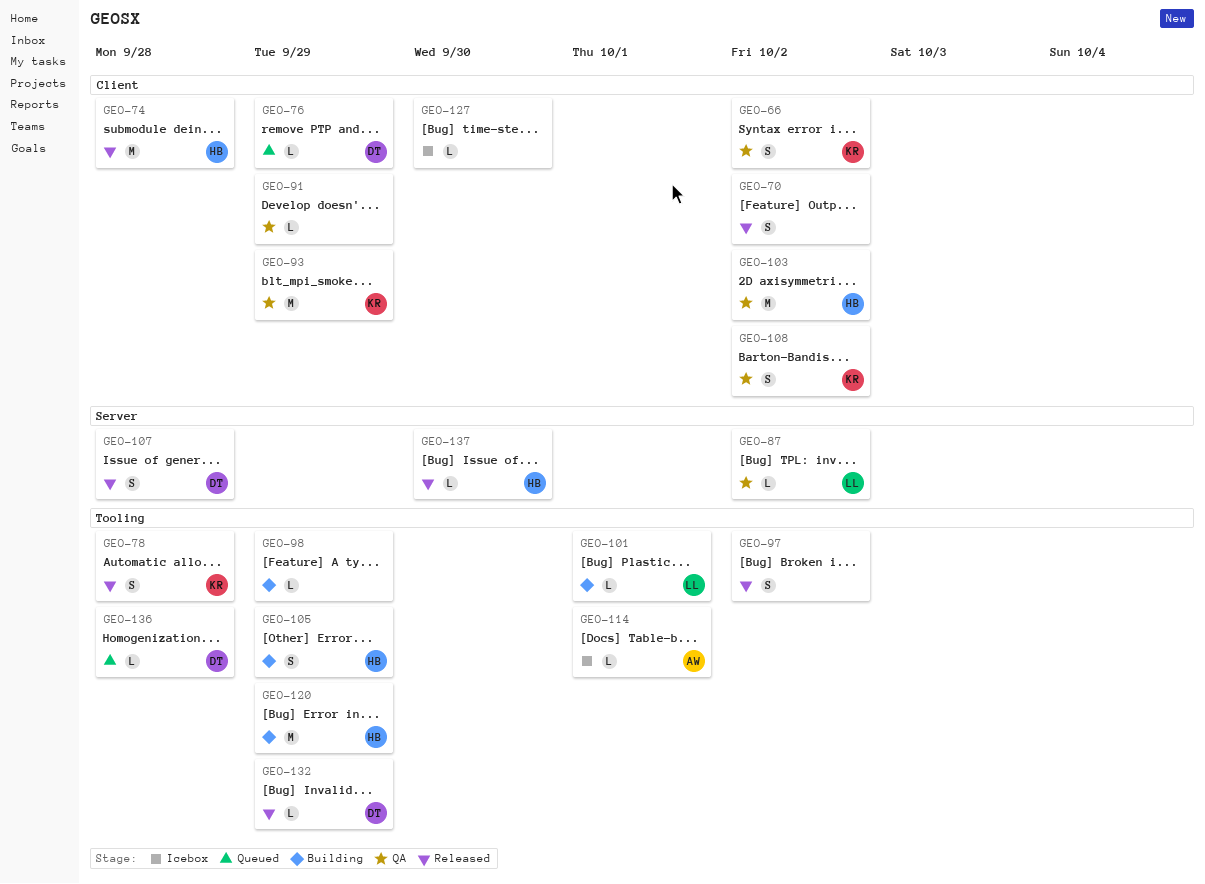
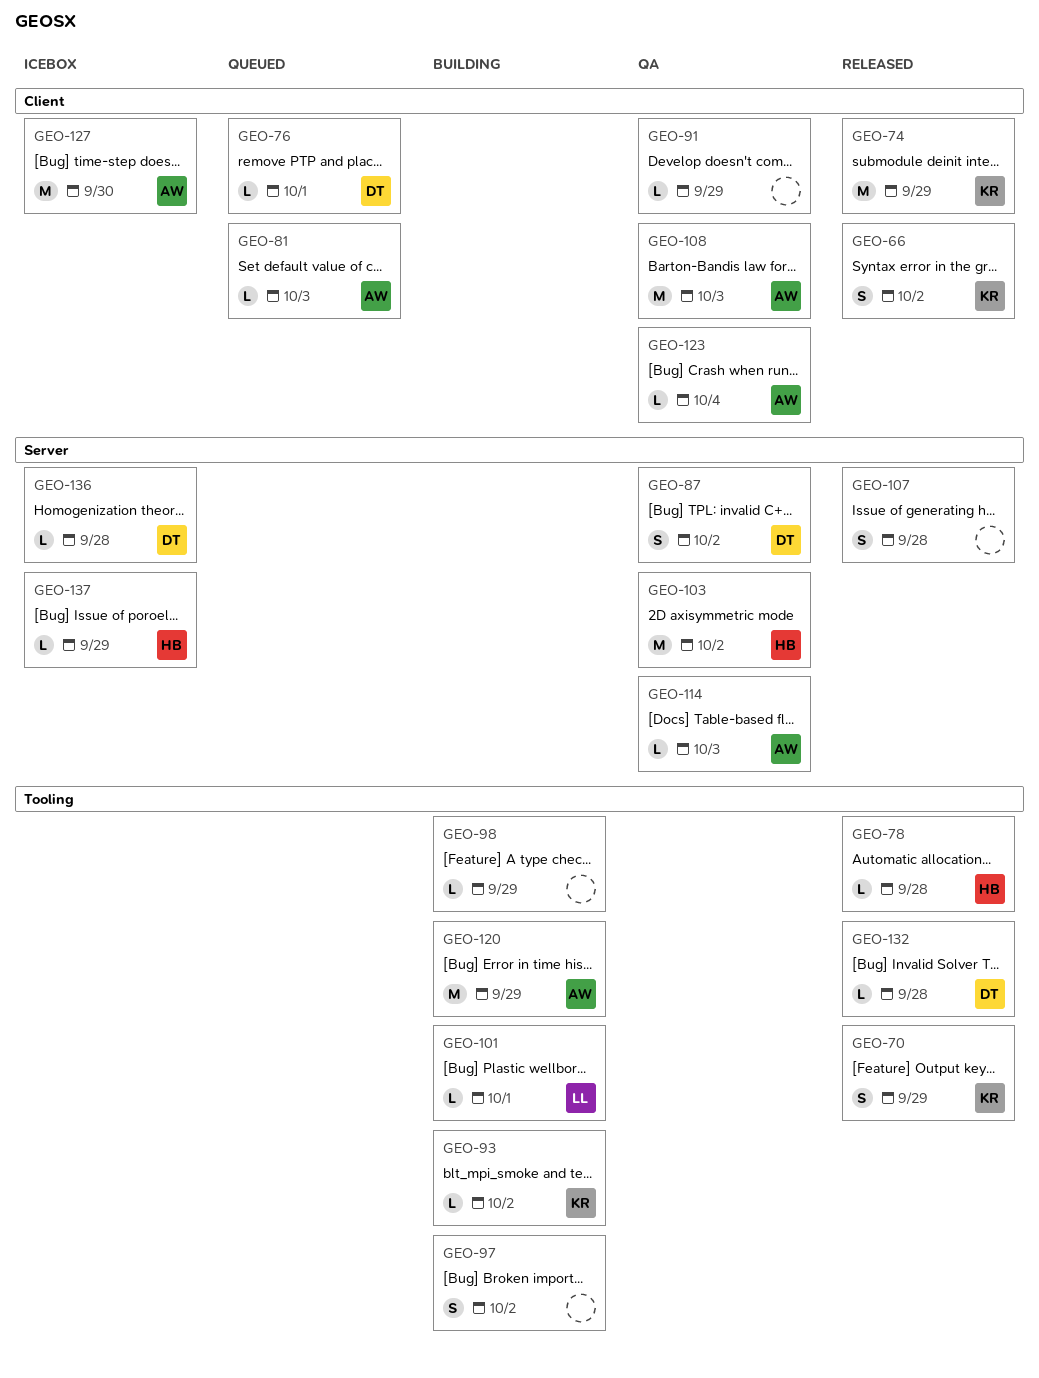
GEO-66, status: QA -> Released
GEO-70, owner: none -> KR
GEO-70, label: Client -> Tooling
GEO-70, due: Oct 2 -> Sep 29
GEO-74, owner: HB -> KR
GEO-74, due: Sep 28 -> Sep 29
GEO-76, due: Sep 29 -> Oct 1
GEO-78, owner: KR -> HB
GEO-78, estimate: S -> L
GEO-81: none -> present
GEO-87, owner: LL -> DT
GEO-87, estimate: L -> S
GEO-93, status: QA -> Building
GEO-93, label: Client -> Tooling
GEO-93, estimate: M -> L
GEO-93, due: Sep 29 -> Oct 2
GEO-97, status: Released -> Building
GEO-103, label: Client -> Server
GEO-105: present -> none
GEO-107, owner: DT -> none
GEO-108, owner: KR -> AW
GEO-108, estimate: S -> M
GEO-108, due: Oct 2 -> Oct 3
GEO-114, status: Icebox -> QA
GEO-114, label: Tooling -> Server
GEO-114, due: Oct 1 -> Oct 3
GEO-120, owner: HB -> AW
GEO-123: none -> present
GEO-127, owner: none -> AW
GEO-127, estimate: L -> M
GEO-132, due: Sep 29 -> Sep 28
GEO-136, status: Queued -> Icebox
GEO-136, label: Tooling -> Server
GEO-137, status: Released -> Icebox
GEO-137, due: Sep 30 -> Sep 29

